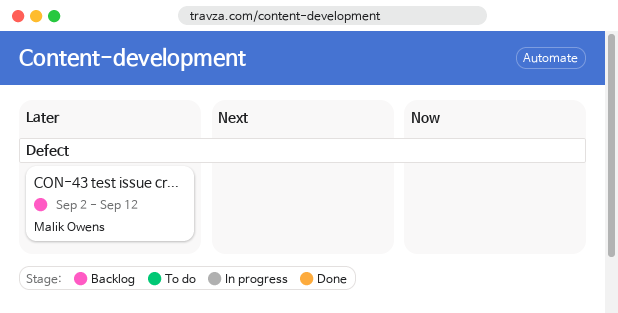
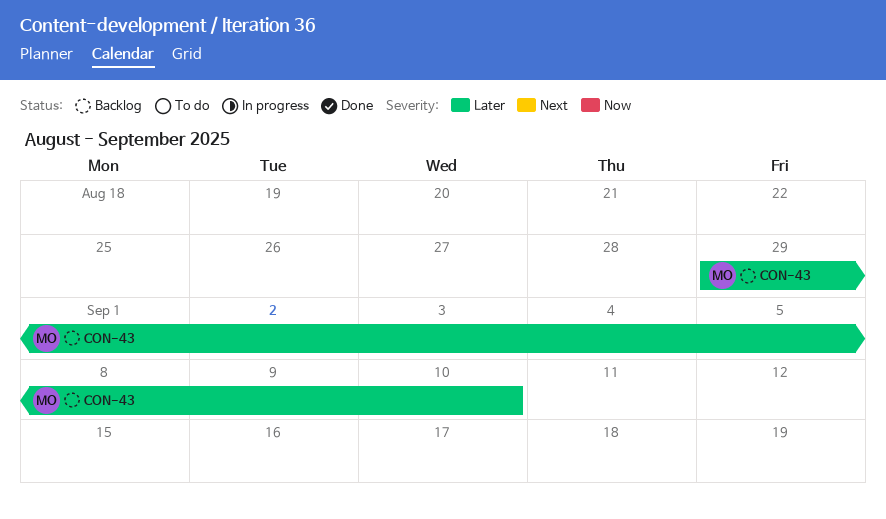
CON-43, start: Sep 2 -> Aug 29
CON-43, due: Sep 12 -> Sep 10

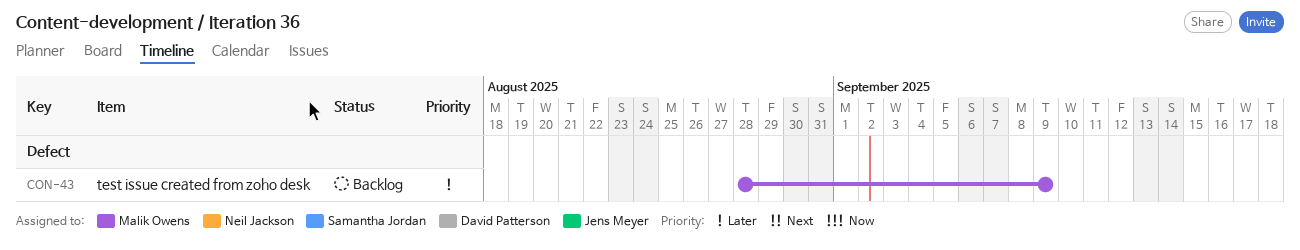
CON-43, start: Aug 29 -> Aug 28
CON-43, due: Sep 10 -> Sep 9

